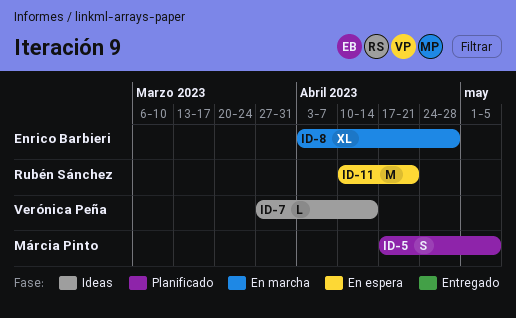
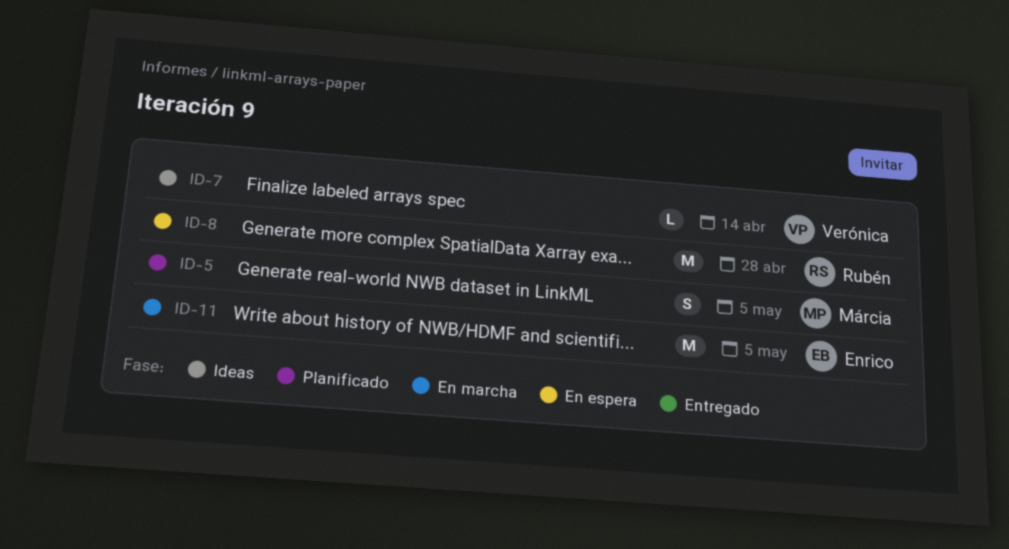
ID-8, status: En marcha -> En espera
ID-8, owner: Enrico Barbieri -> Rubén Sánchez
ID-8, estimate: XL -> M
ID-11, status: En espera -> En marcha
ID-11, owner: Rubén Sánchez -> Enrico Barbieri
ID-11, due: Apr 21 -> May 5

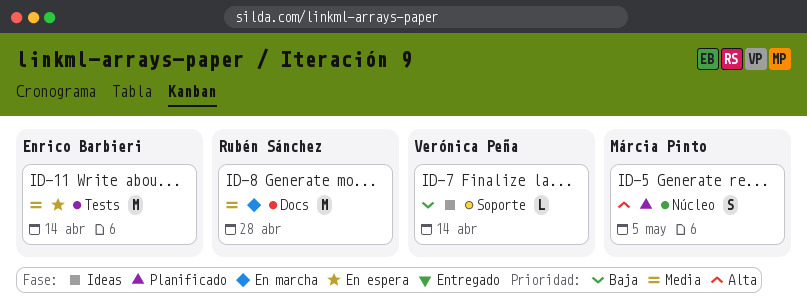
ID-8, status: En espera -> En marcha
ID-11, status: En marcha -> En espera
ID-11, due: May 5 -> Apr 14

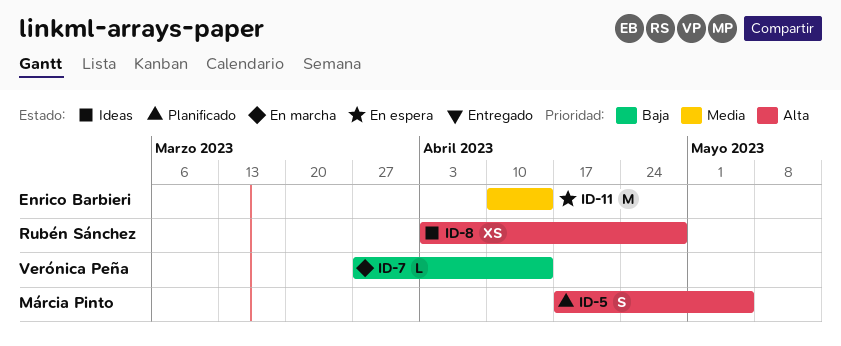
ID-7, status: Ideas -> En marcha
ID-8, status: En marcha -> Ideas
ID-8, priority: Media -> Alta
ID-8, estimate: M -> XS

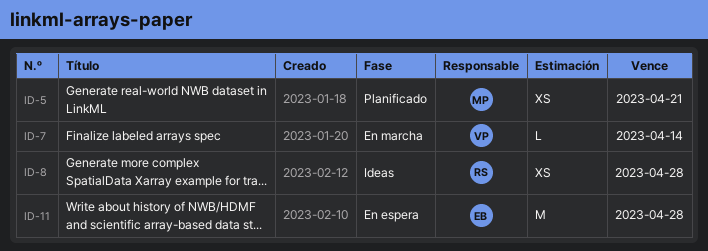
ID-5, estimate: S -> XS
ID-5, due: May 5 -> Apr 21
ID-11, due: Apr 14 -> Apr 28

